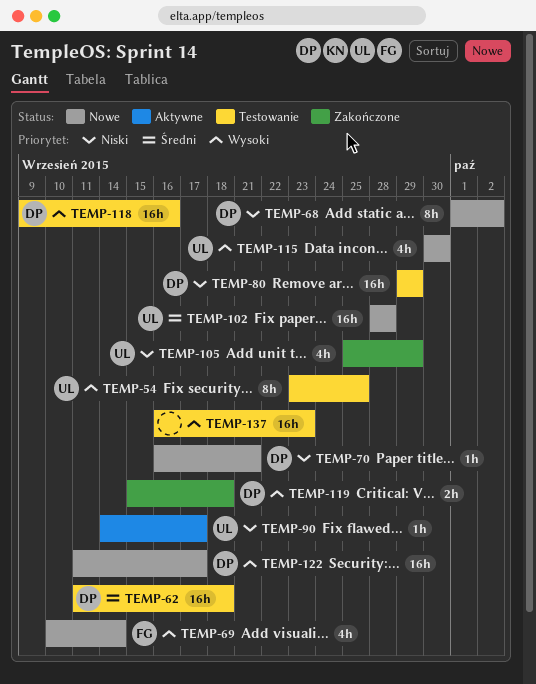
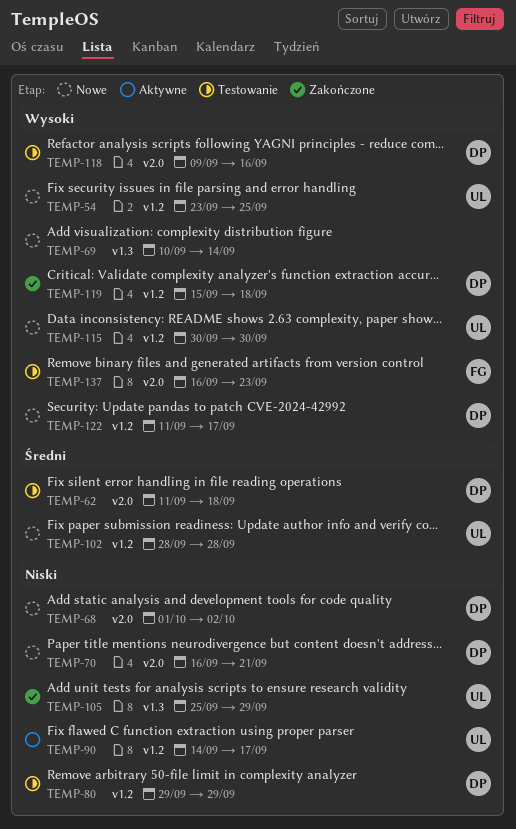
TEMP-54, status: Testowanie -> Nowe
TEMP-69, owner: FG -> none
TEMP-137, owner: none -> FG

